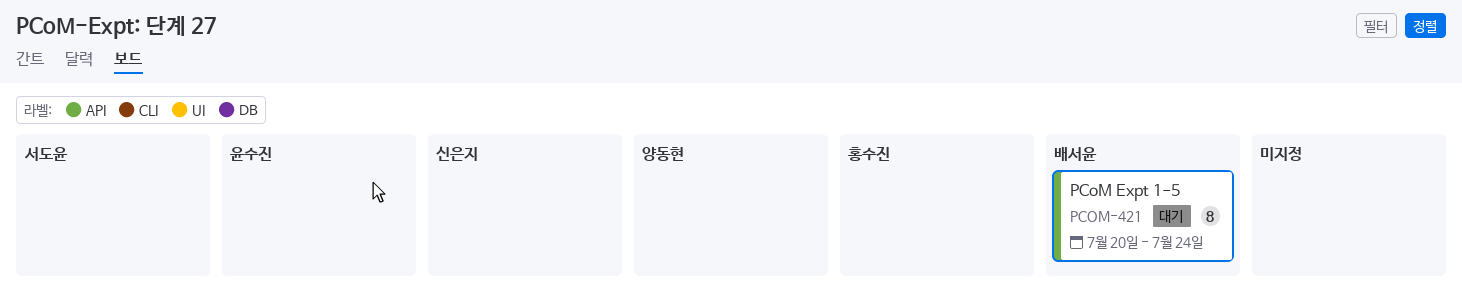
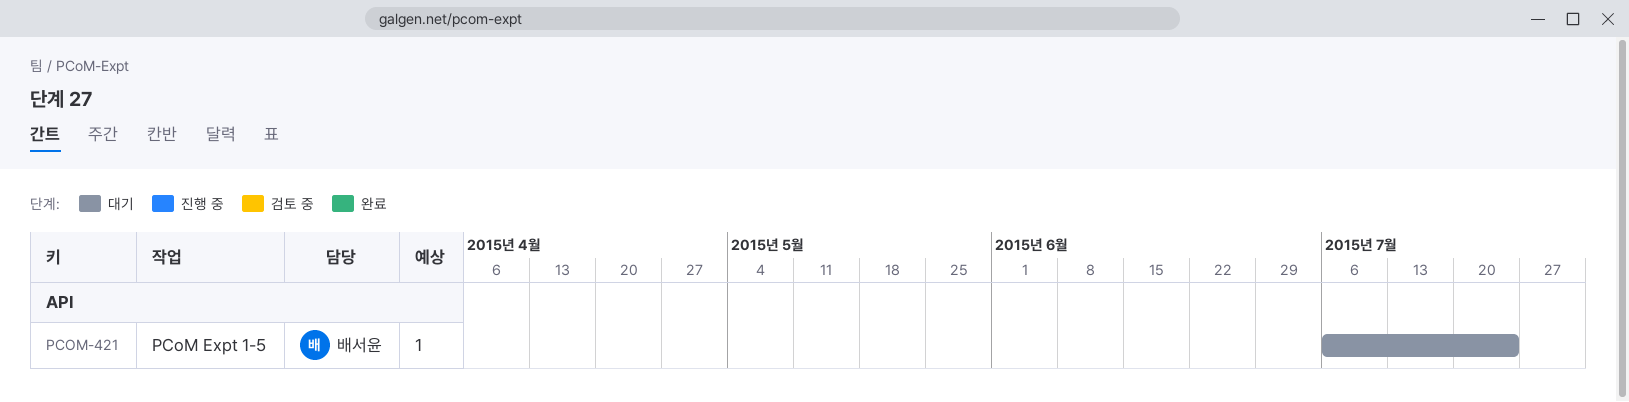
PCOM-421, estimate: 8 -> 1
PCOM-421, start: Jul 20 -> Jul 6

